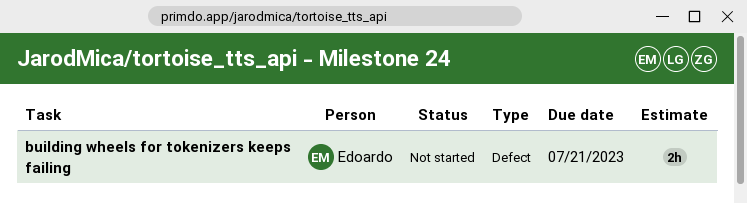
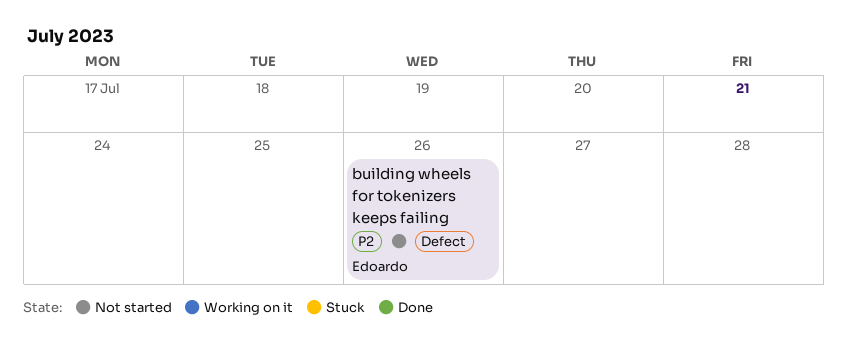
building wheels for tokenizers keeps failing, due: Jul 21 -> Jul 26

